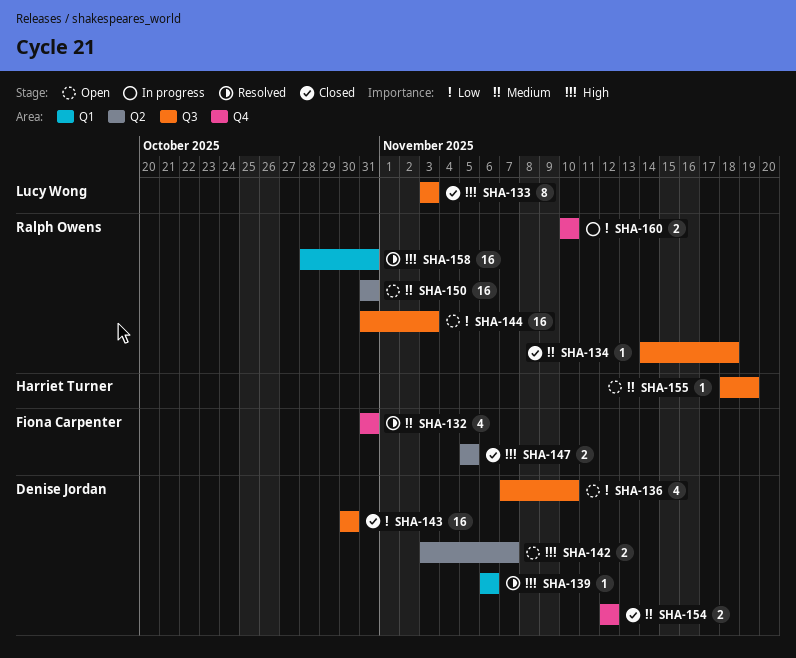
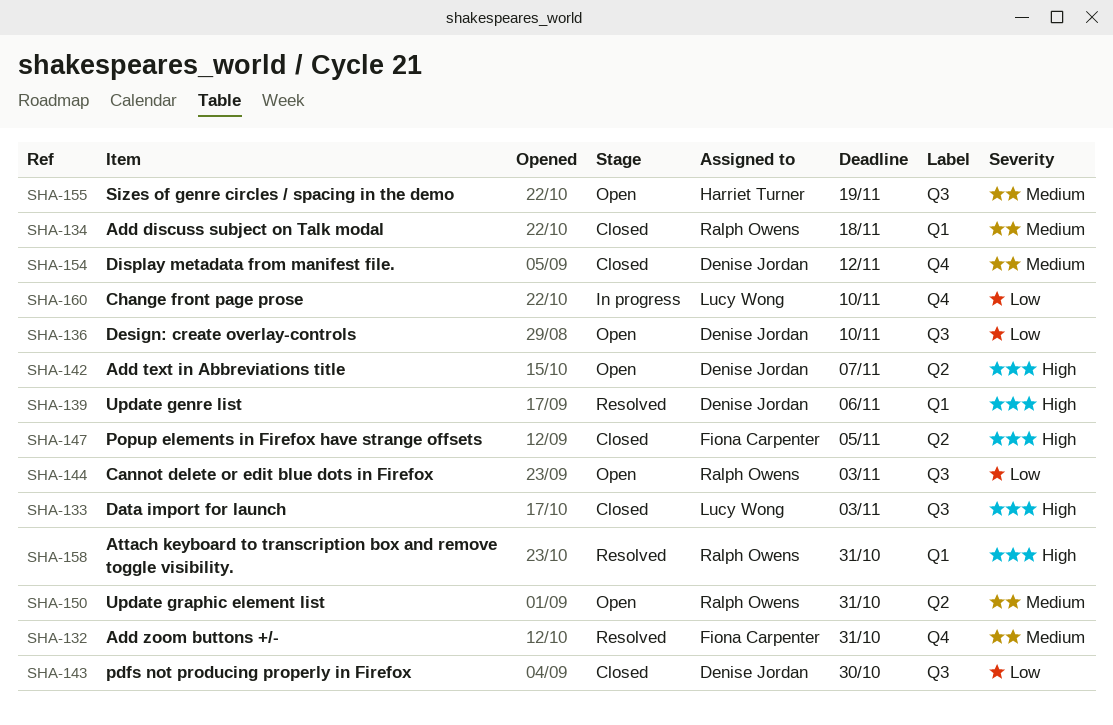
SHA-134, label: Q3 -> Q1
SHA-160, owner: Ralph Owens -> Lucy Wong

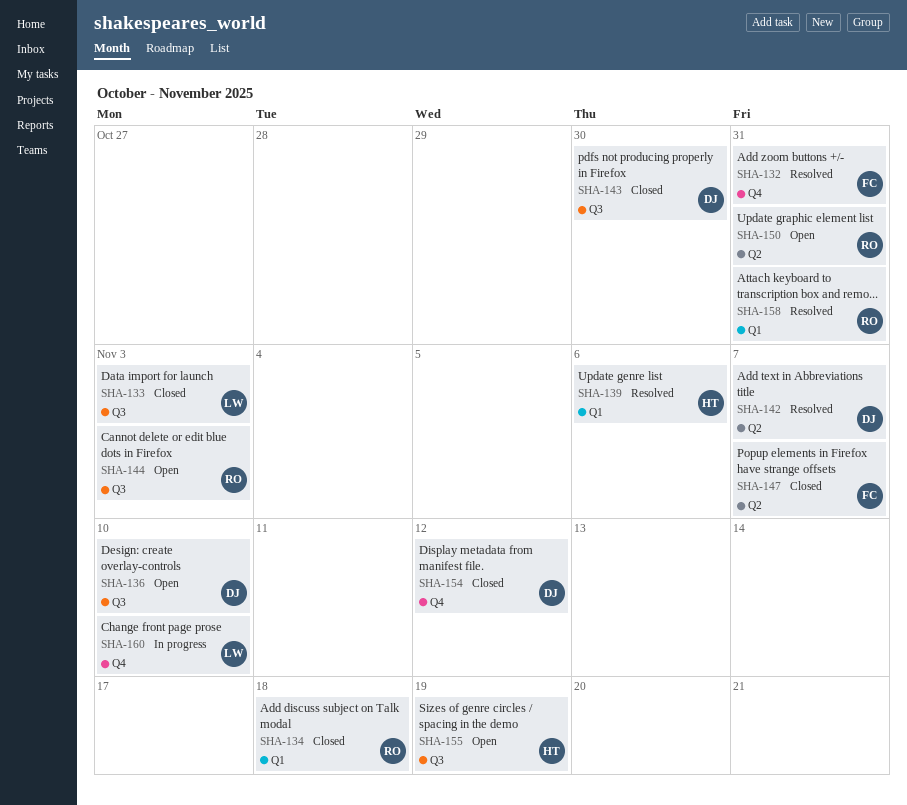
SHA-139, owner: Denise Jordan -> Harriet Turner
SHA-142, status: Open -> Resolved
SHA-147, due: Nov 5 -> Nov 7

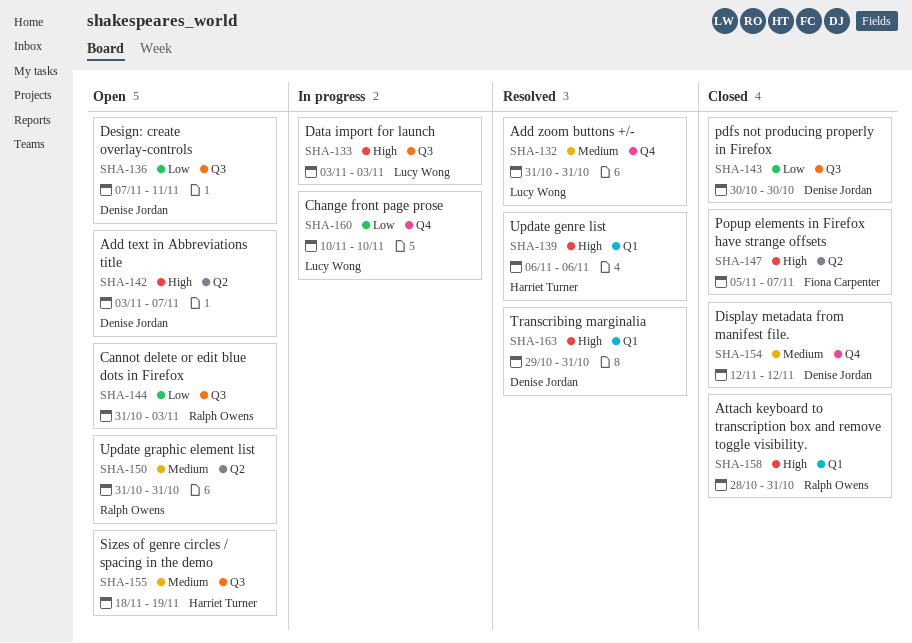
SHA-132, owner: Fiona Carpenter -> Lucy Wong
SHA-133, status: Closed -> In progress
SHA-134: present -> none
SHA-136, due: Nov 10 -> Nov 11
SHA-142, status: Resolved -> Open
SHA-158, status: Resolved -> Closed
SHA-163: none -> present

